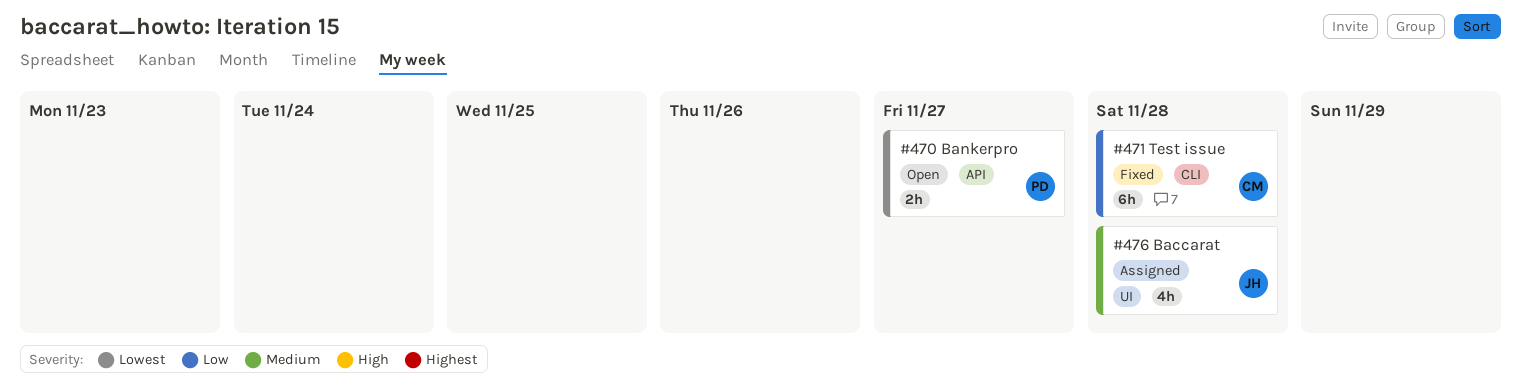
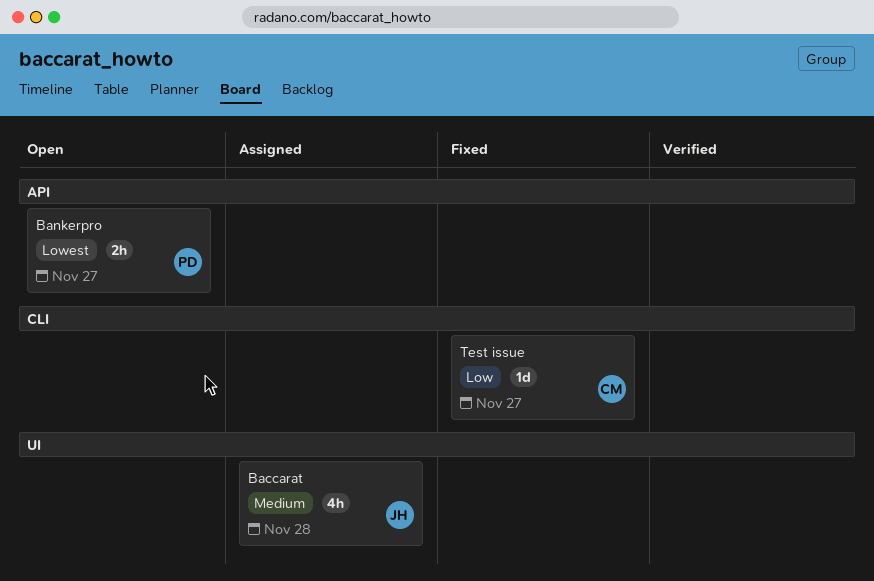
Test issue, estimate: 6h -> 1d
Test issue, due: Nov 28 -> Nov 27

